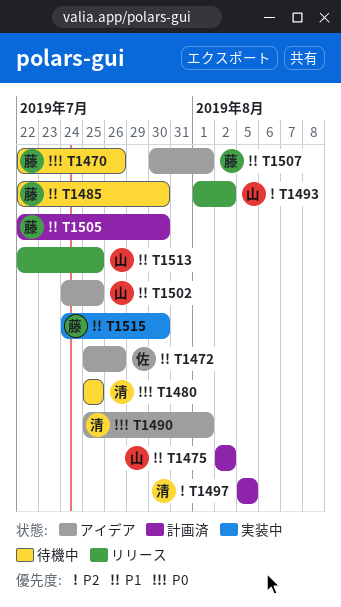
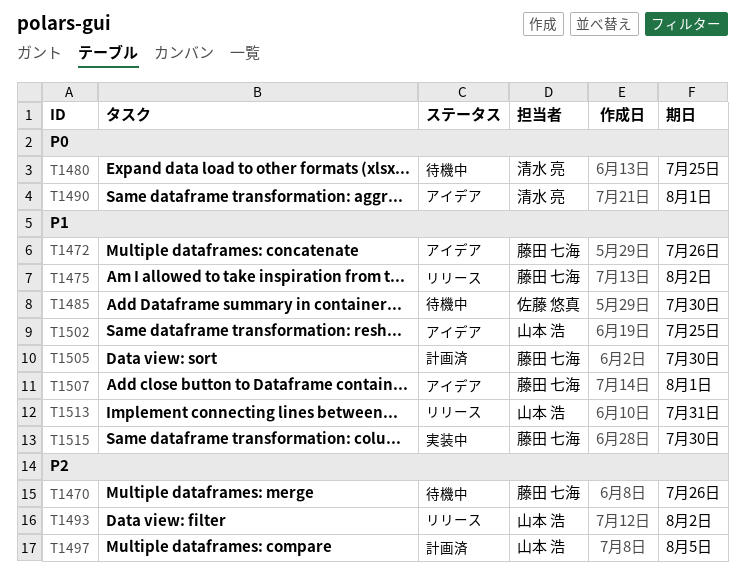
T1470, priority: P0 -> P2
T1472, owner: 佐藤 悠真 -> 藤田 七海
T1475, status: 計画済 -> リリース
T1475, owner: 山本 浩 -> 藤田 七海
T1485, owner: 藤田 七海 -> 佐藤 悠真
T1497, owner: 清水 亮 -> 山本 浩
T1513, due: Jul 25 -> Jul 31

